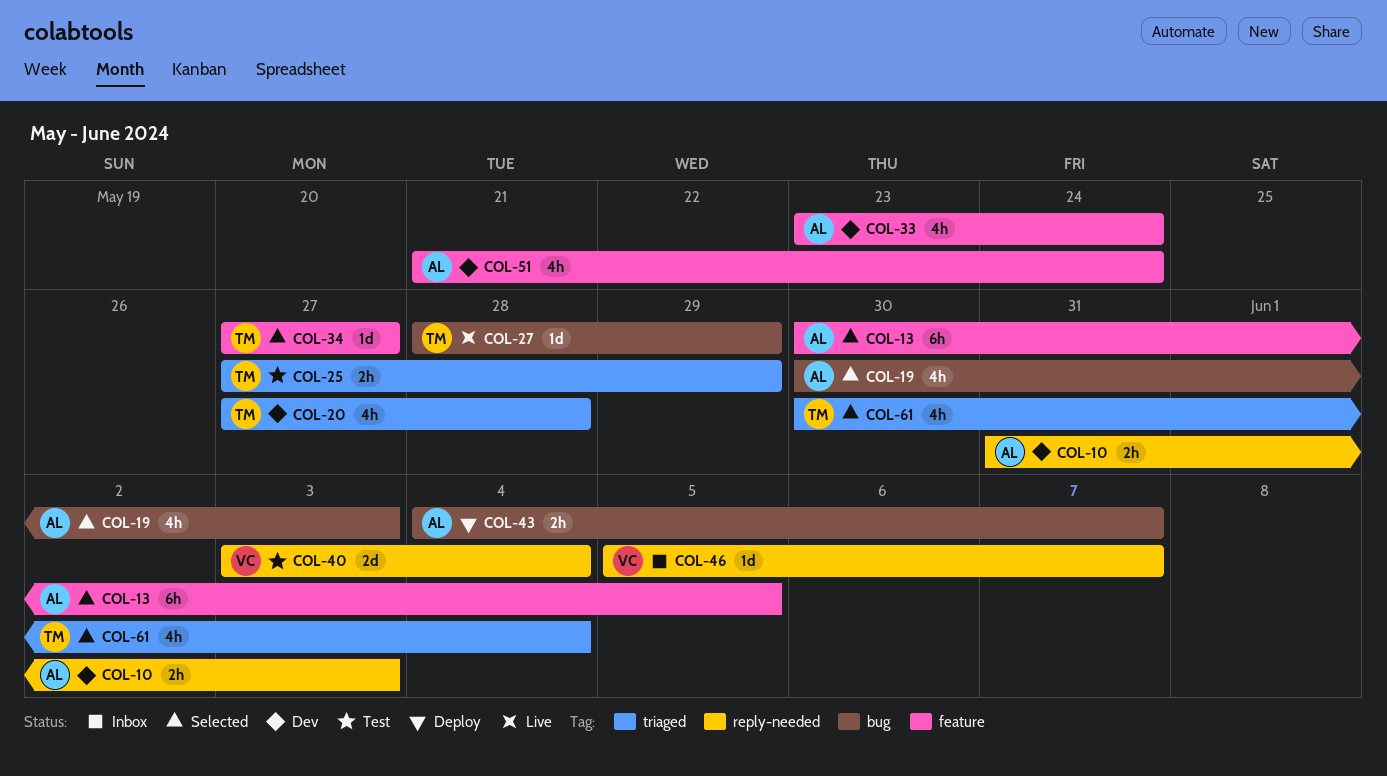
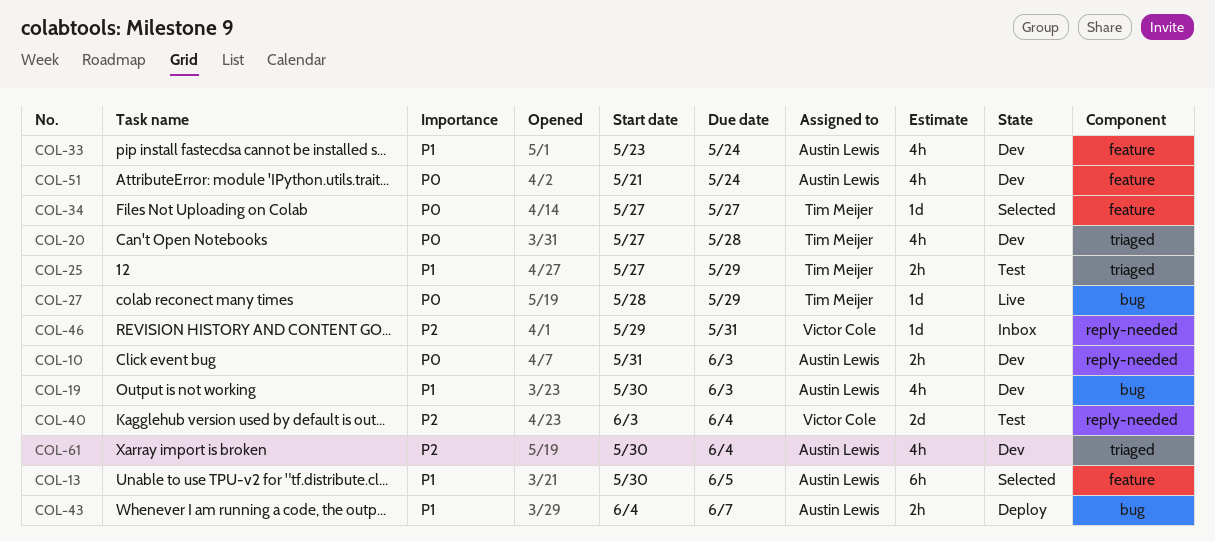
COL-19, status: Selected -> Dev
COL-46, start: Jun 5 -> May 29
COL-46, due: Jun 7 -> May 31
COL-61, status: Selected -> Dev
COL-61, owner: Tim Meijer -> Austin Lewis

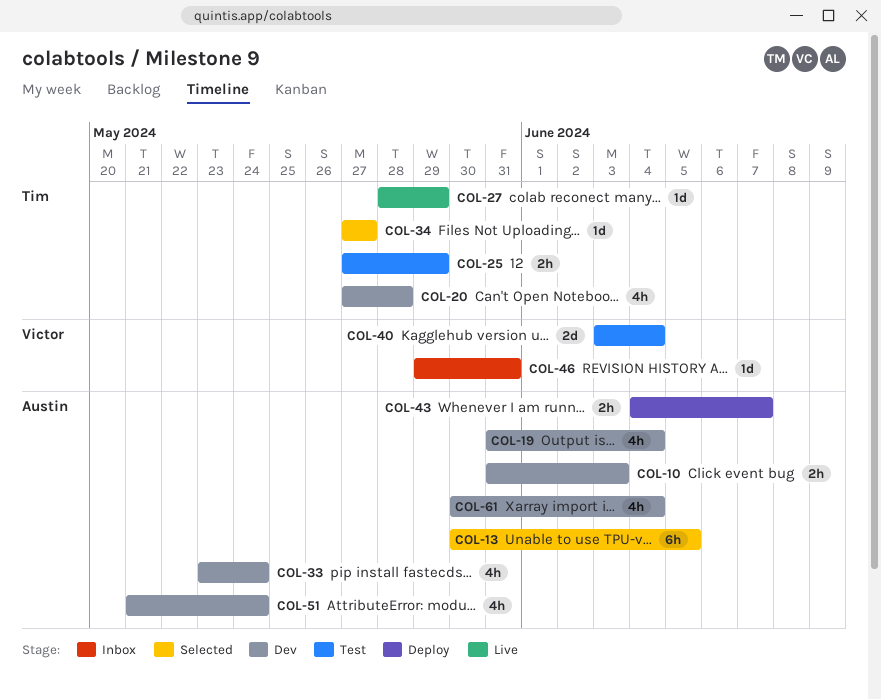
COL-19, start: May 30 -> May 31
COL-19, due: Jun 3 -> Jun 4

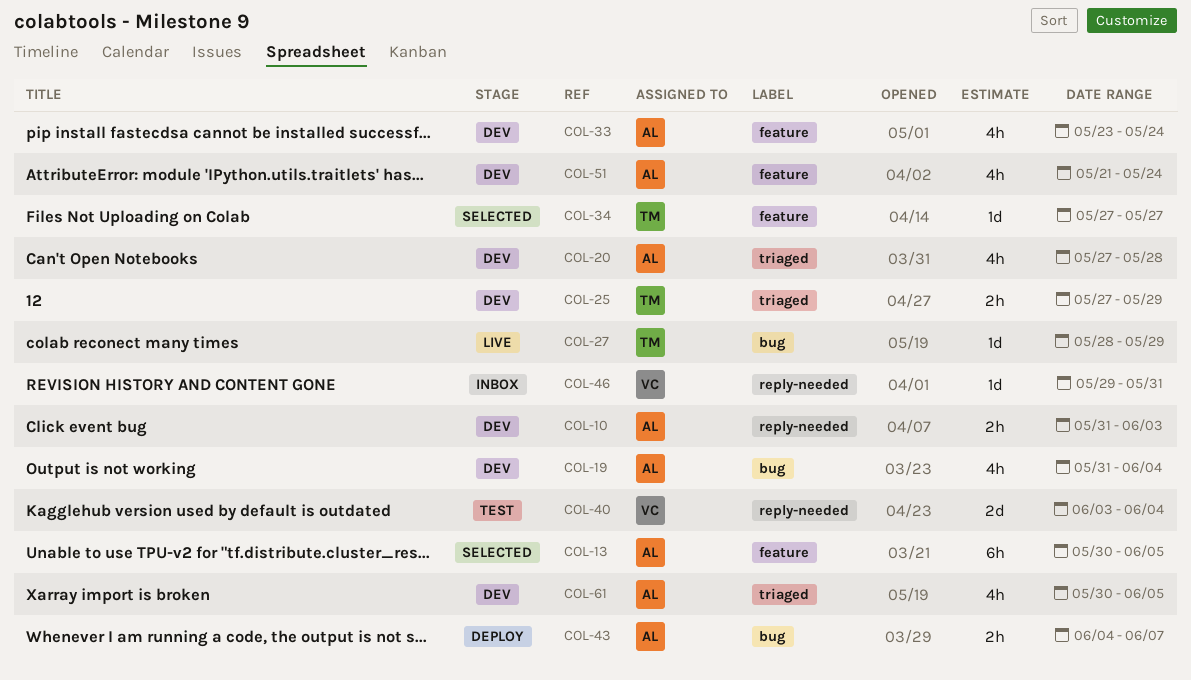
COL-20, owner: Tim -> Austin
COL-25, status: Test -> Dev
COL-61, due: Jun 4 -> Jun 5

